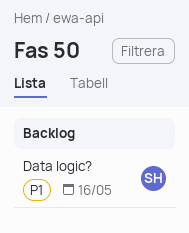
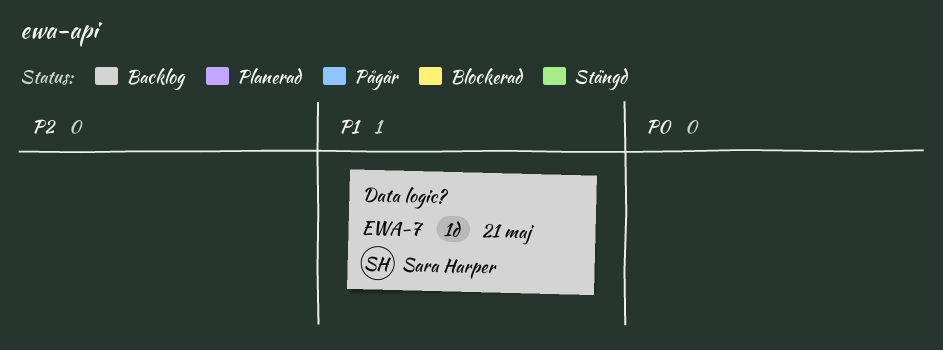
Data logic?, due: May 16 -> May 21

